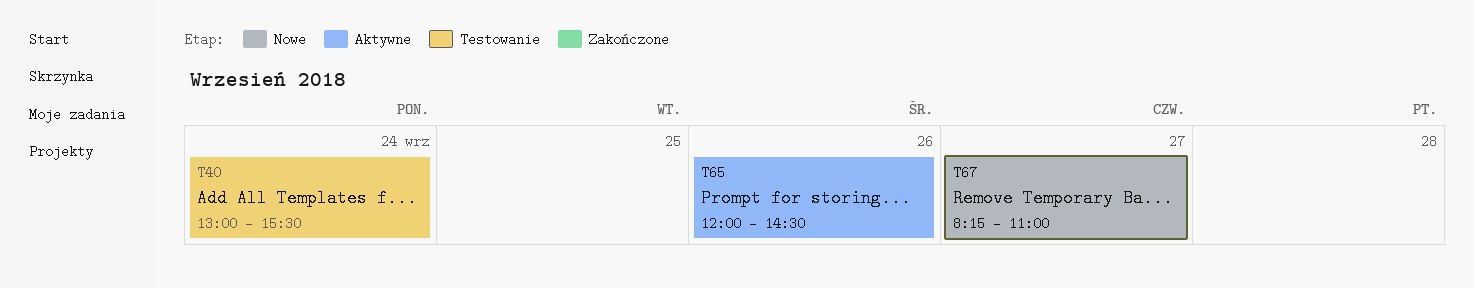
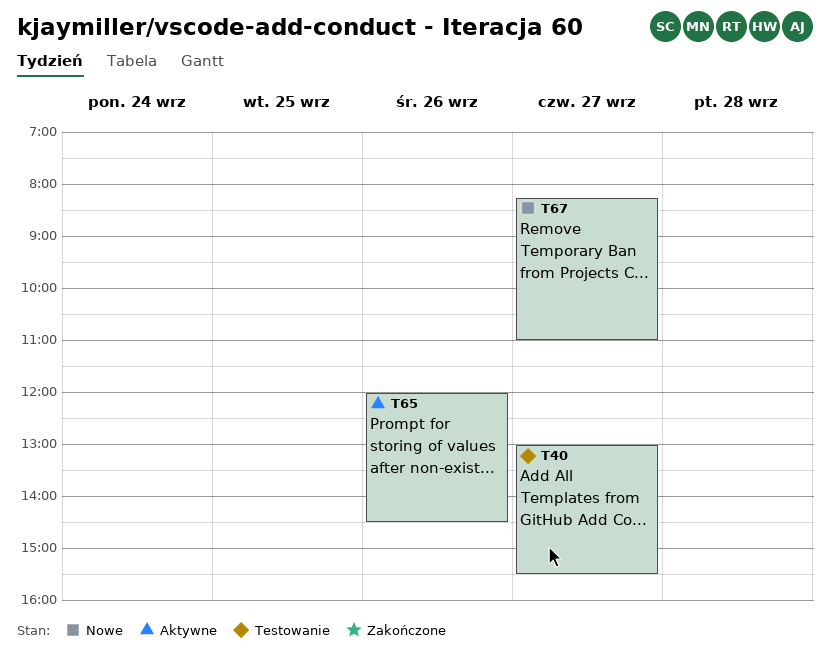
T40, day: Sep 24 -> Sep 27

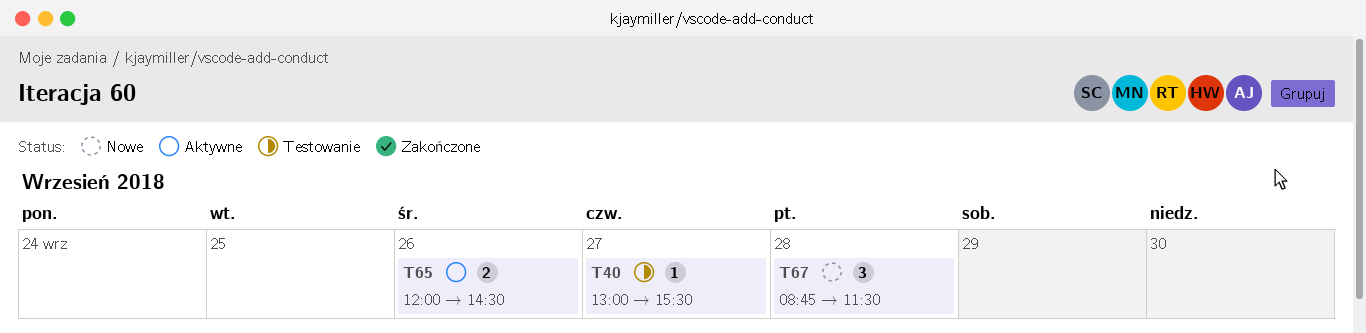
T67, day: Sep 27 -> Sep 28
T67, begins: 08:15 -> 08:45
T67, ends: 11:00 -> 11:30

